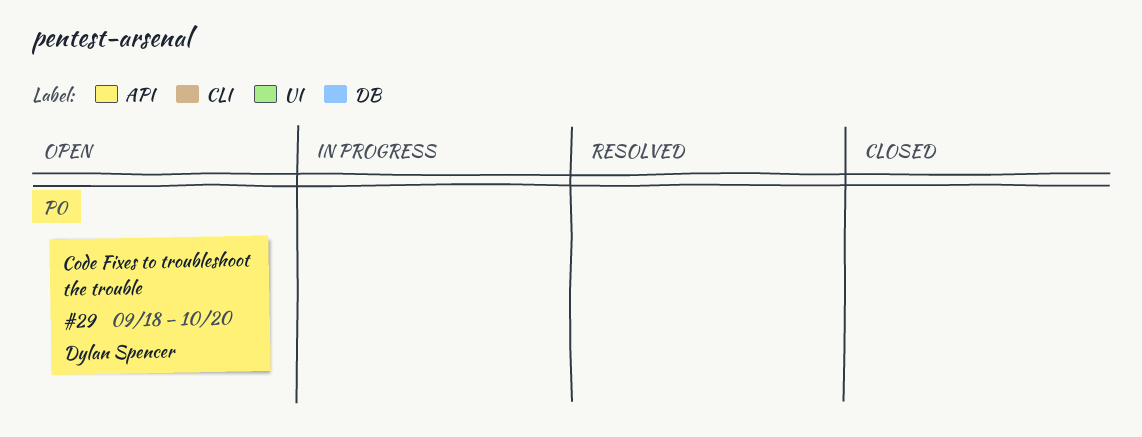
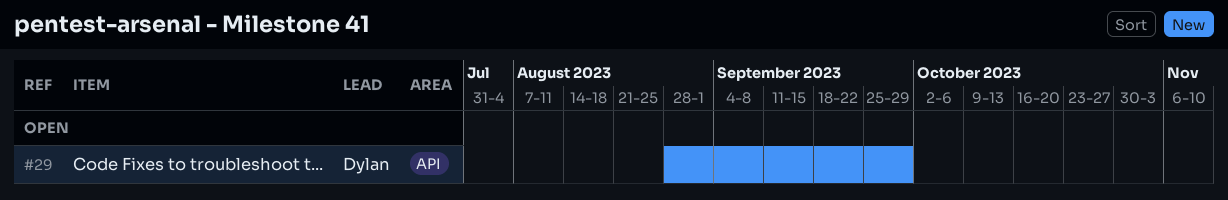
#29, start: Sep 18 -> Aug 28
#29, due: Oct 20 -> Sep 29

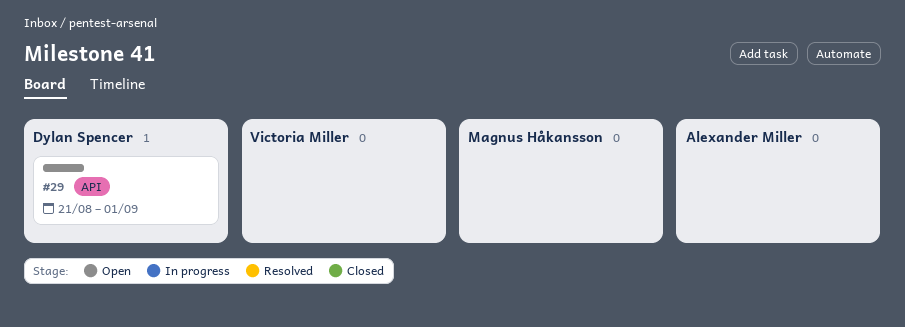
#29, start: Aug 28 -> Aug 21
#29, due: Sep 29 -> Sep 1

